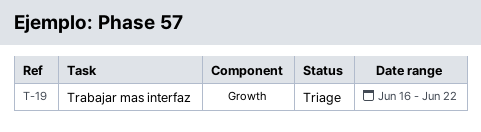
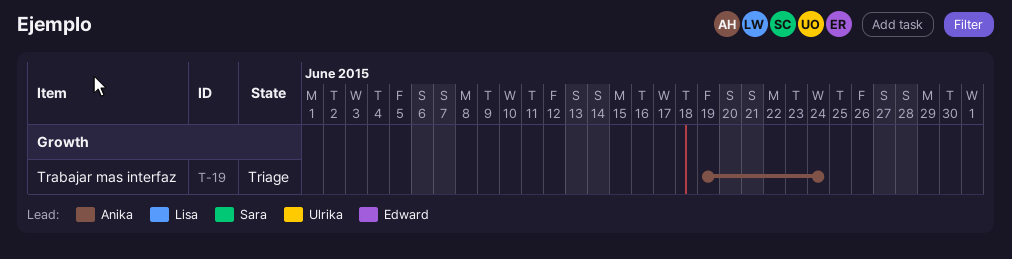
T-19, start: Jun 16 -> Jun 19
T-19, due: Jun 22 -> Jun 24

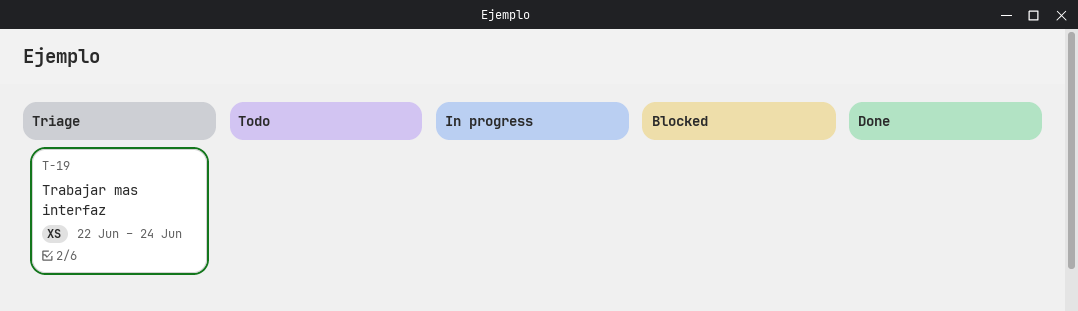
T-19, start: Jun 19 -> Jun 22

